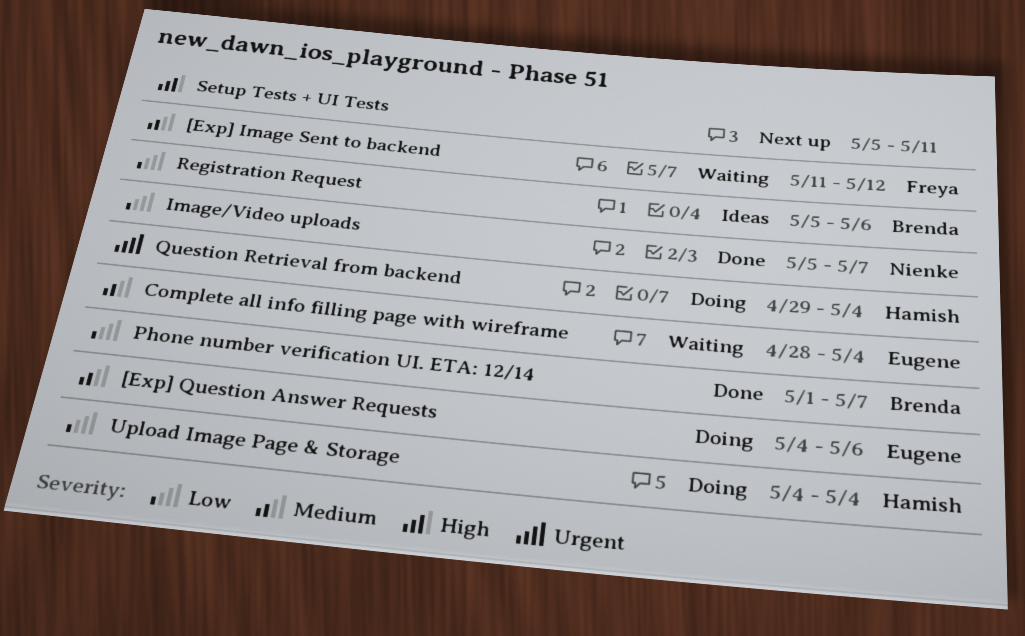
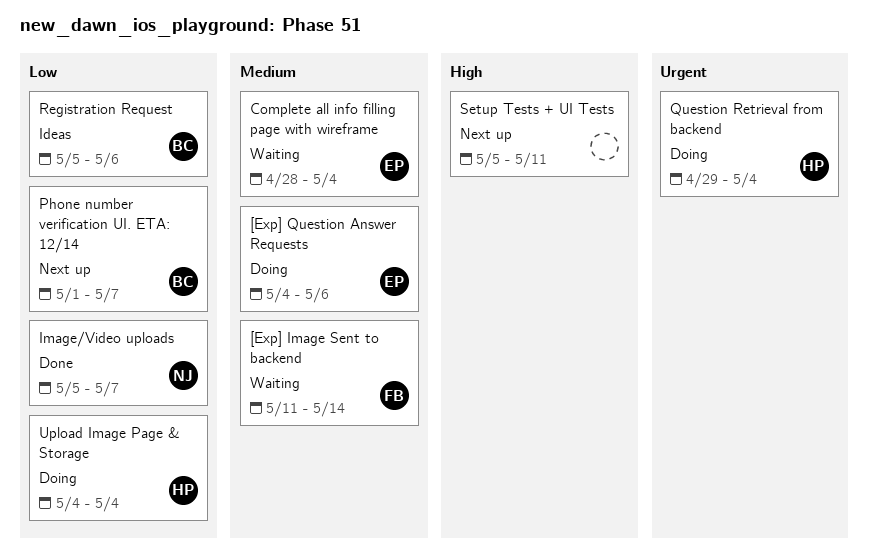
[Exp] Image Sent to backend, due: May 12 -> May 14
Phone number verification UI. ETA: 12/14, status: Done -> Next up

